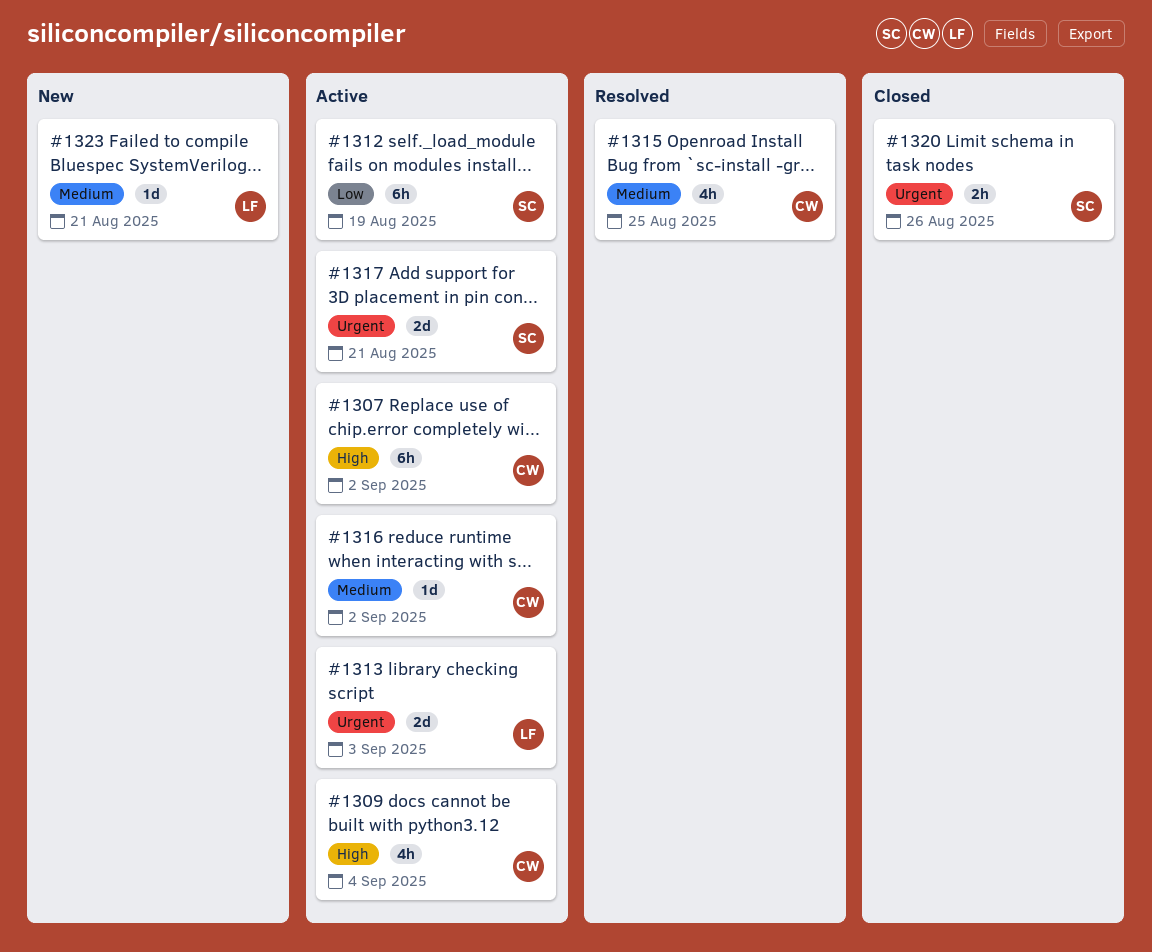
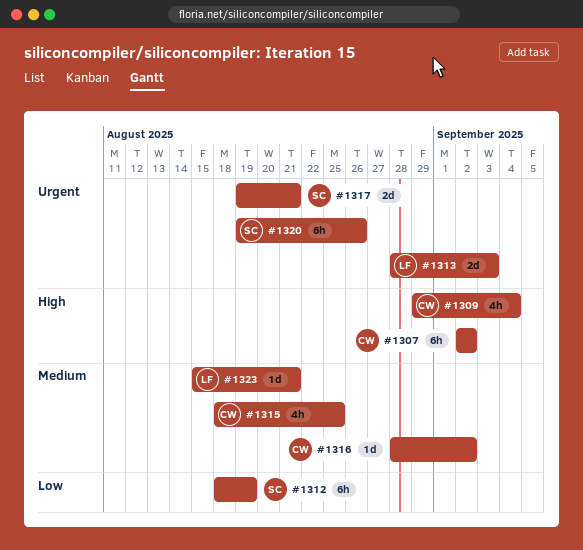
#1320, estimate: 2h -> 6h

